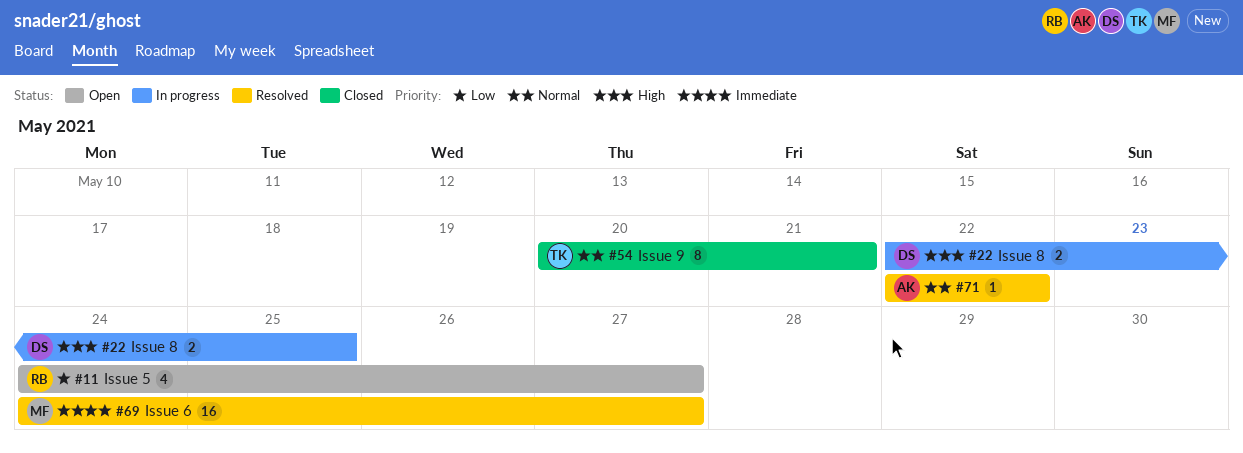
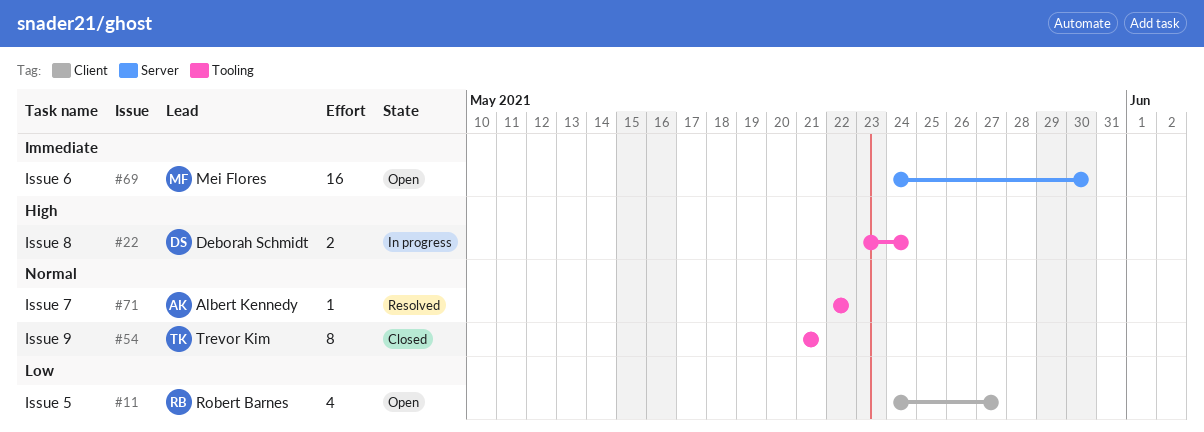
#22, start: May 22 -> May 23
#22, due: May 25 -> May 24
#54, start: May 20 -> May 21
#69, status: Resolved -> Open
#69, due: May 27 -> May 30

